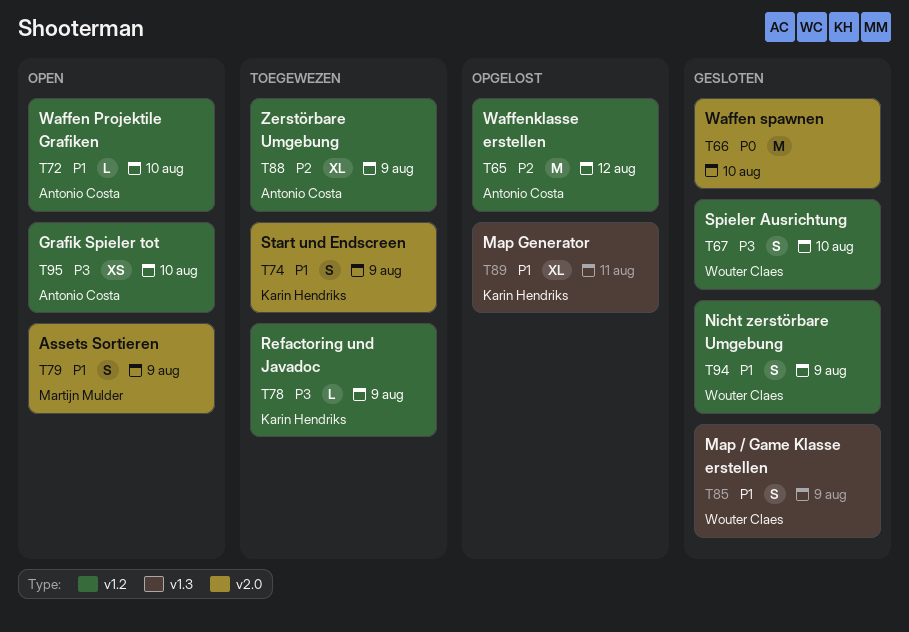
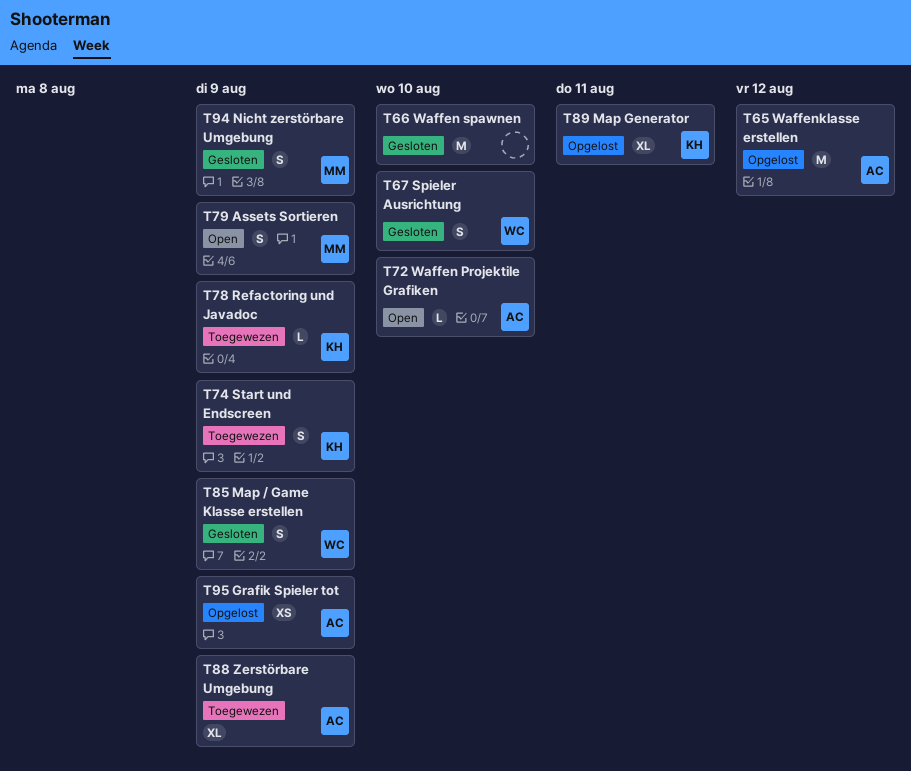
T94, owner: Wouter Claes -> Martijn Mulder
T95, status: Open -> Opgelost
T95, due: Aug 10 -> Aug 9

